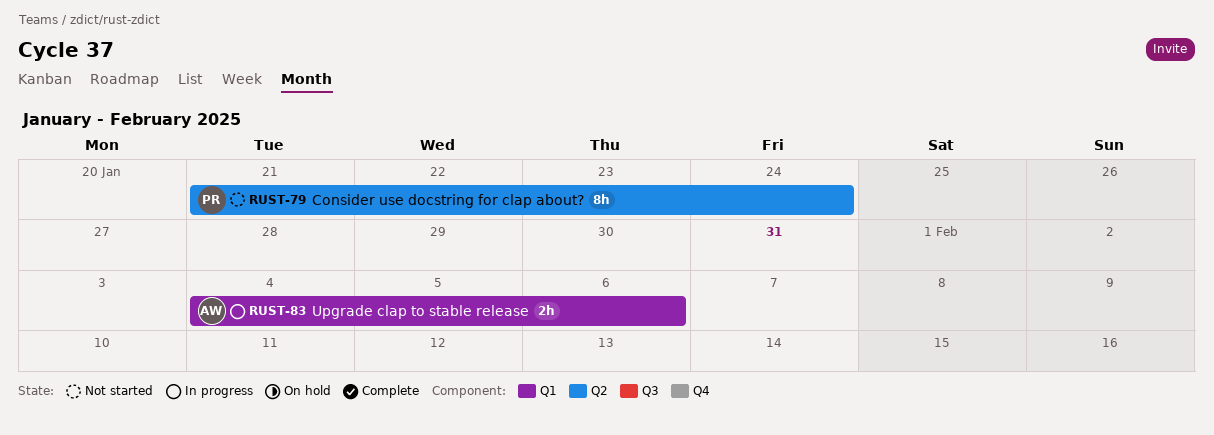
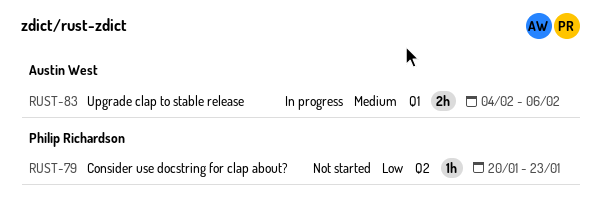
RUST-79, estimate: 8h -> 1h
RUST-79, start: Jan 21 -> Jan 20
RUST-79, due: Jan 24 -> Jan 23

